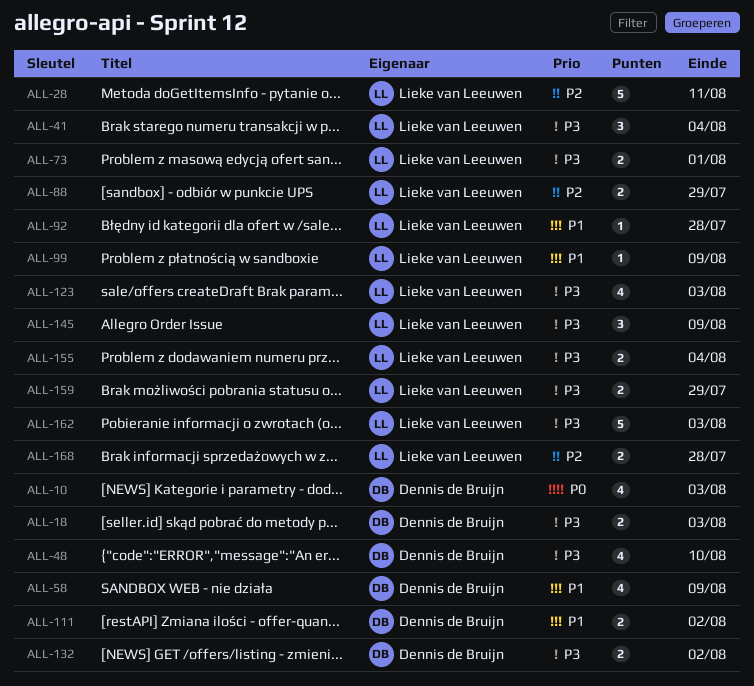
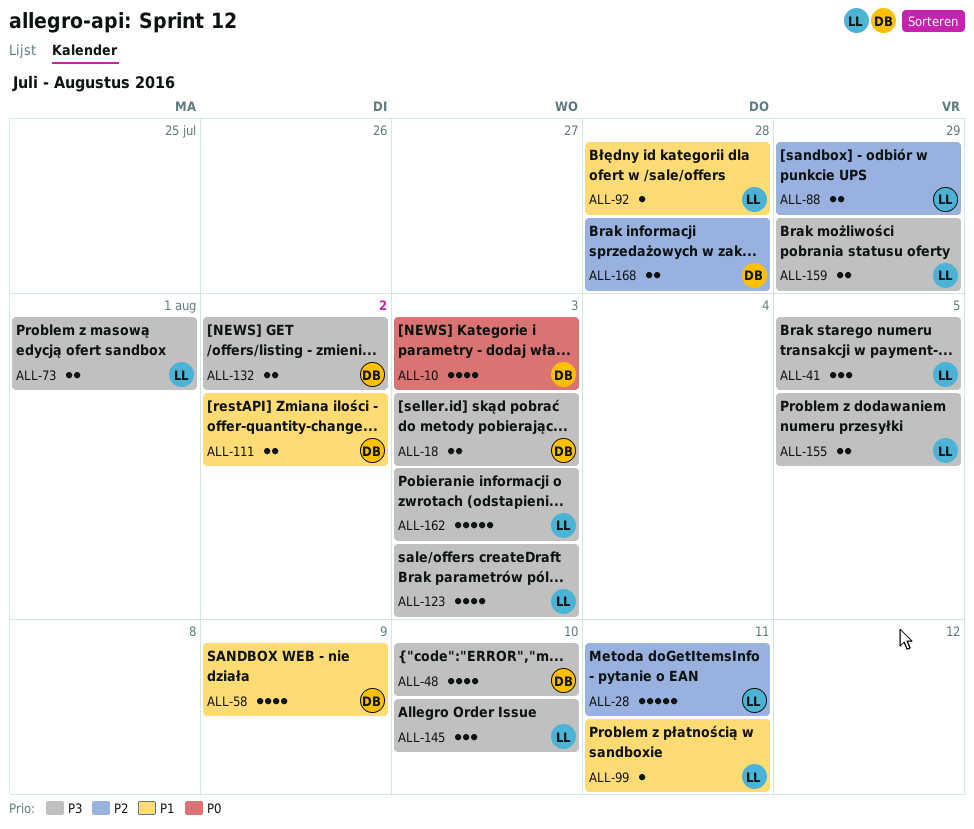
ALL-41, due: Aug 4 -> Aug 5
ALL-99, due: Aug 9 -> Aug 11
ALL-145, due: Aug 9 -> Aug 10
ALL-155, due: Aug 4 -> Aug 5
ALL-168, owner: Lieke van Leeuwen -> Dennis de Bruijn

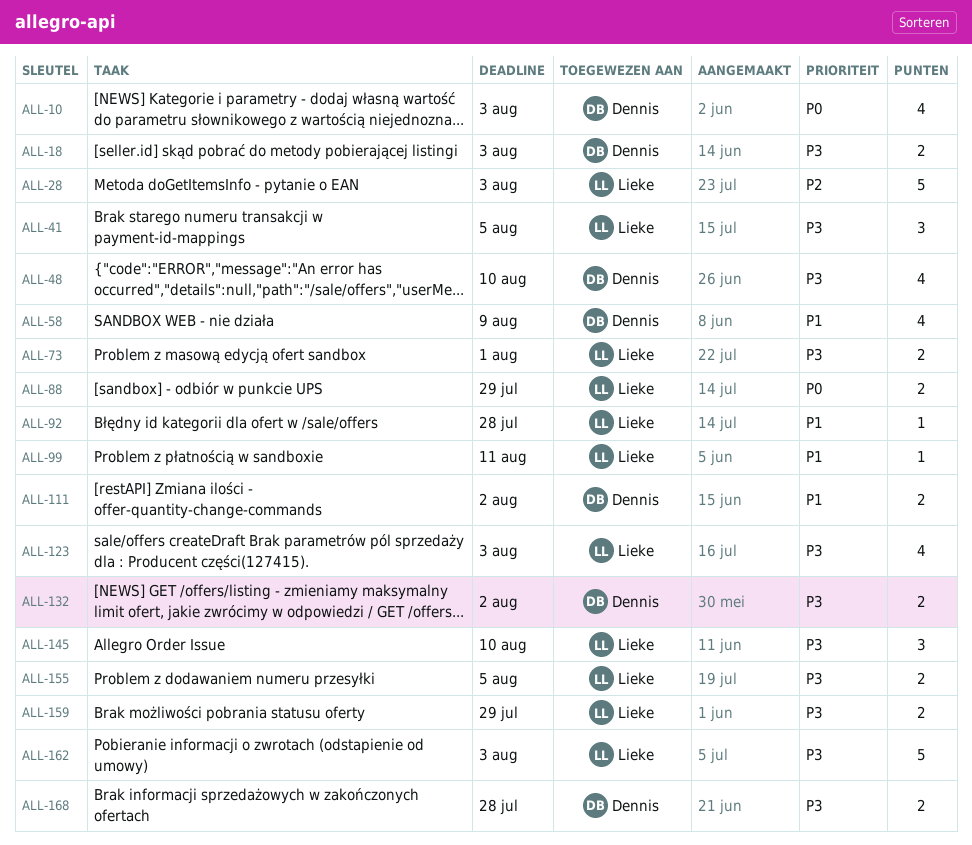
ALL-28, due: Aug 11 -> Aug 3
ALL-88, priority: P2 -> P0
ALL-168, priority: P2 -> P3

